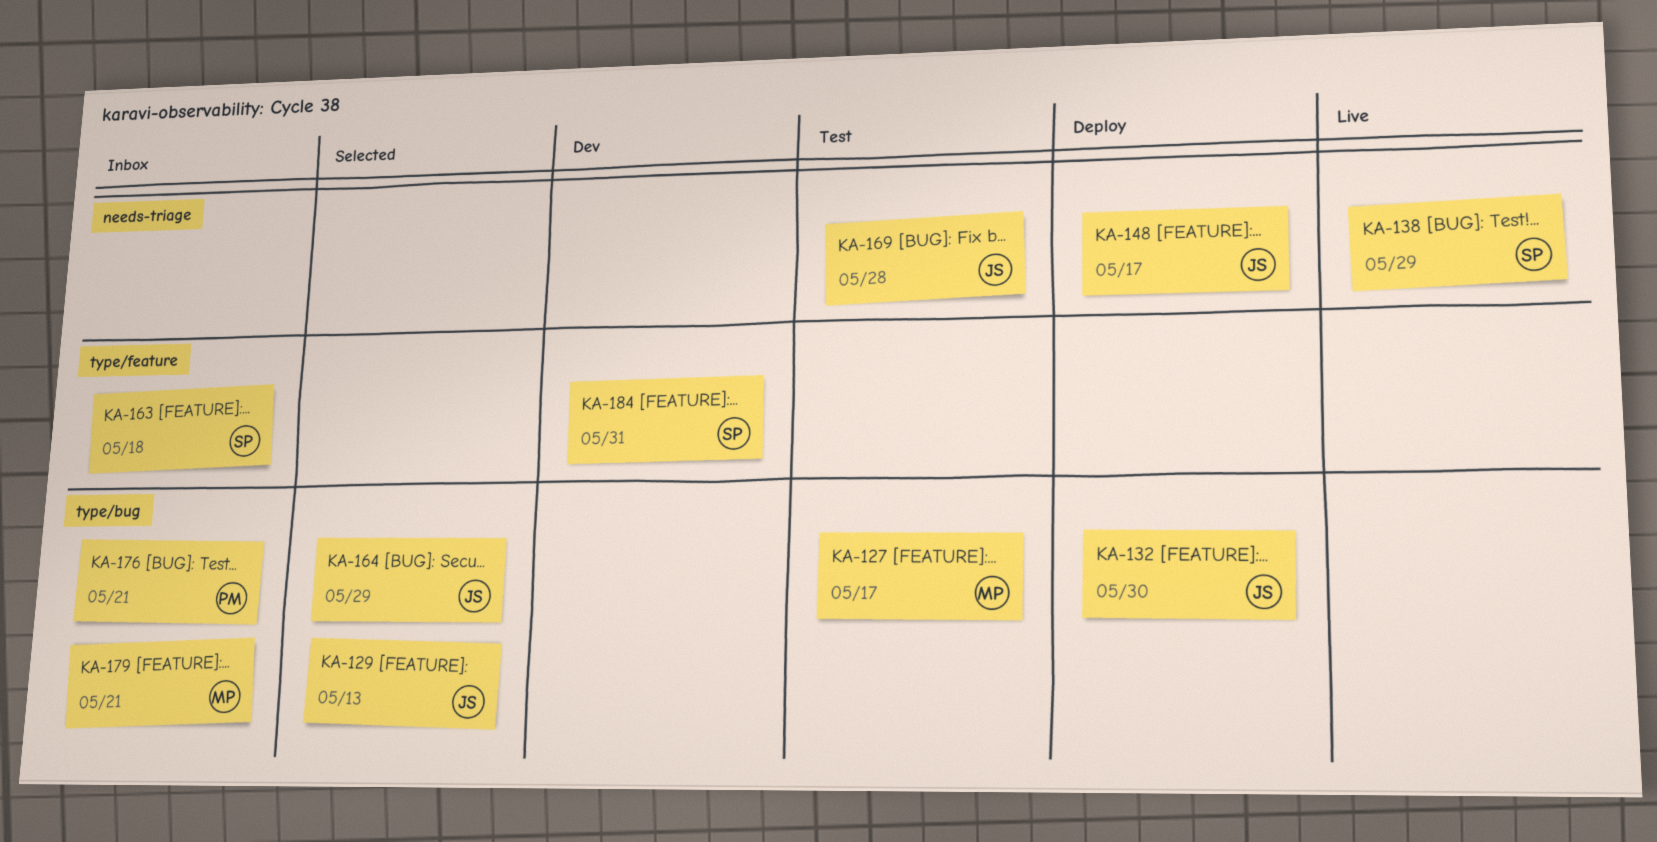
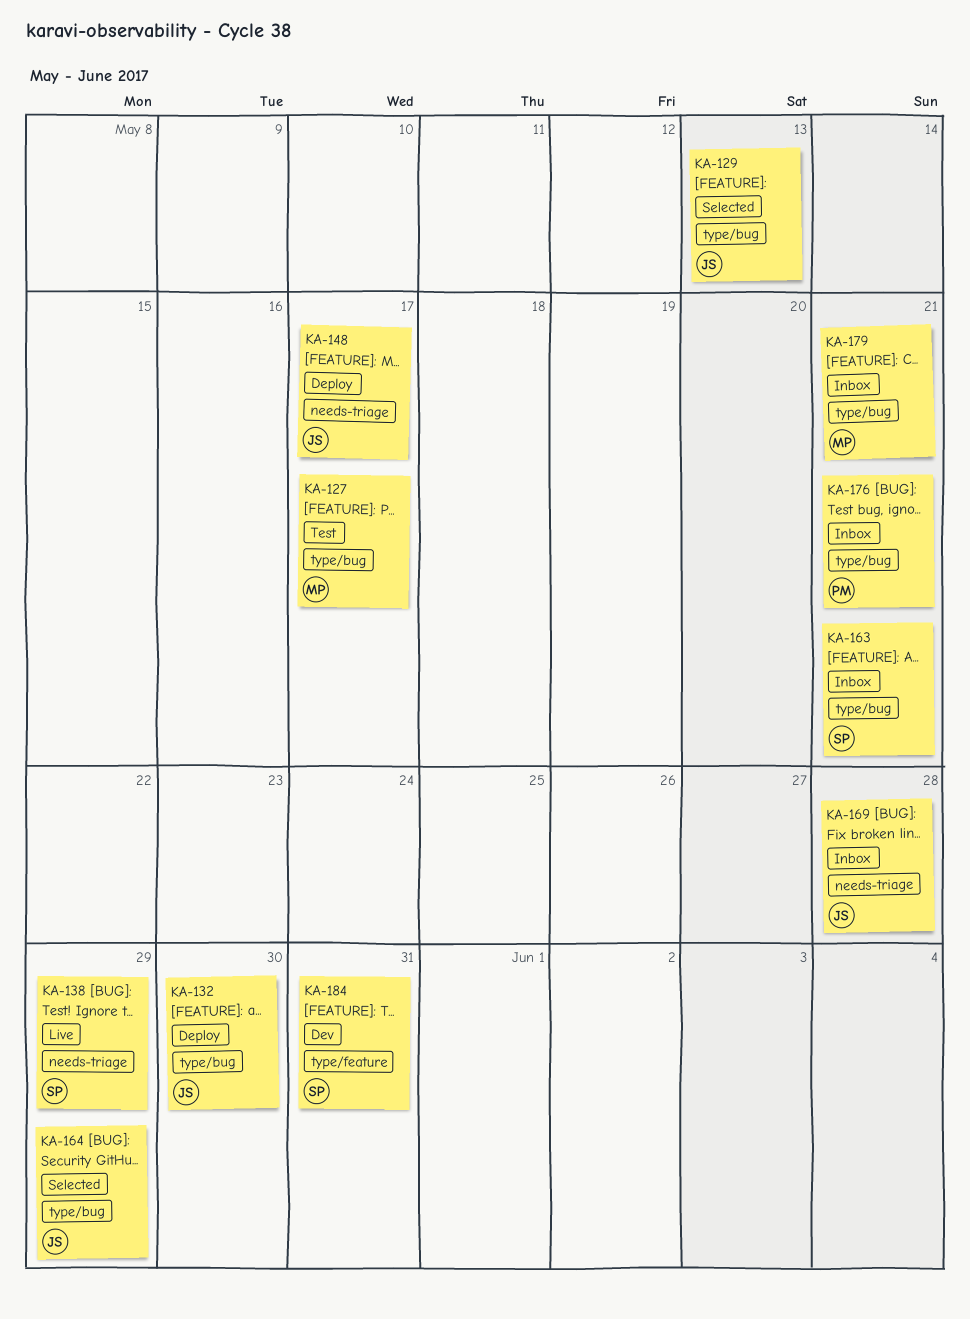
KA-163, label: type/feature -> type/bug
KA-163, due: May 18 -> May 21
KA-169, status: Test -> Inbox

